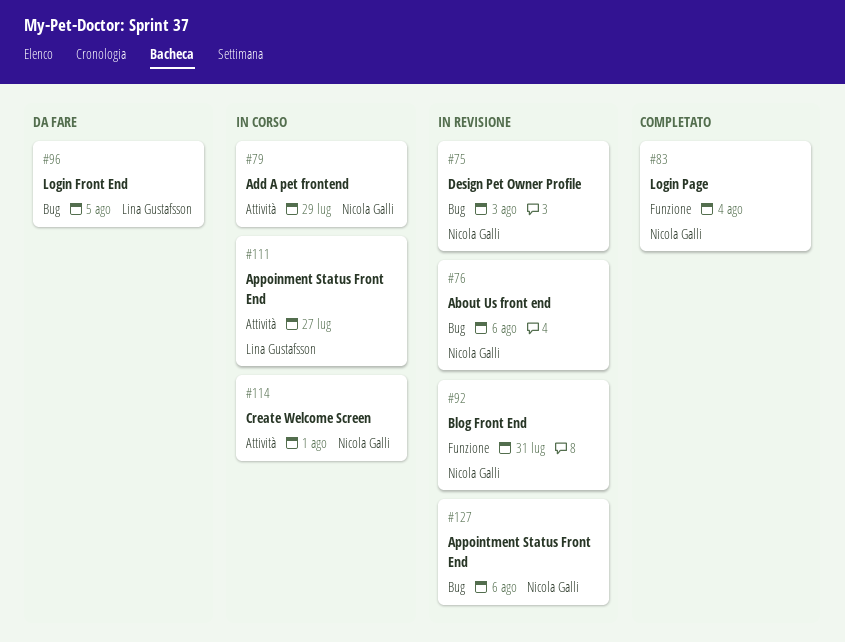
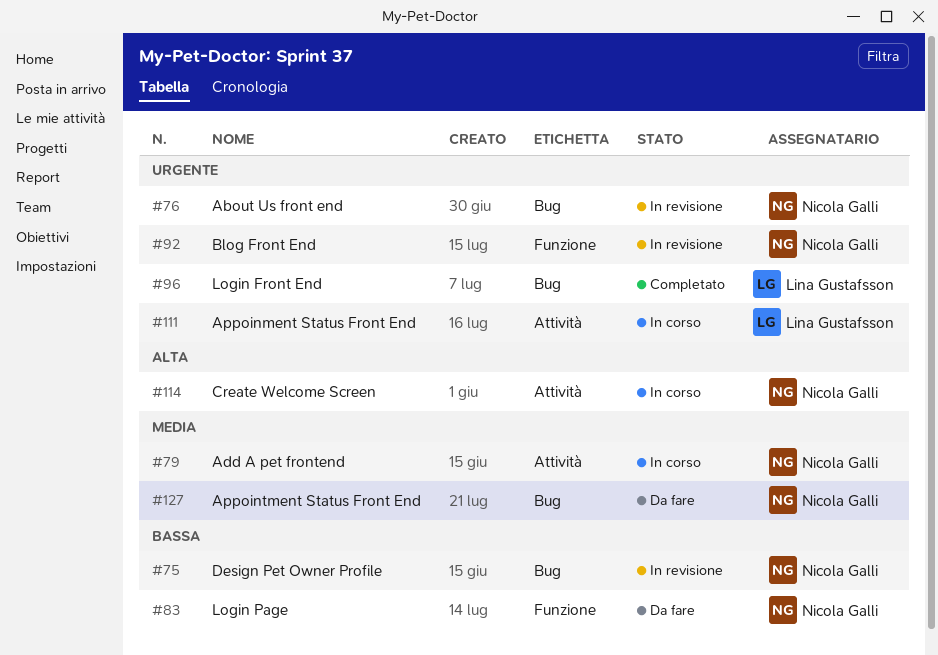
#83, status: Completato -> Da fare
#96, status: Da fare -> Completato
#127, status: In revisione -> Da fare

